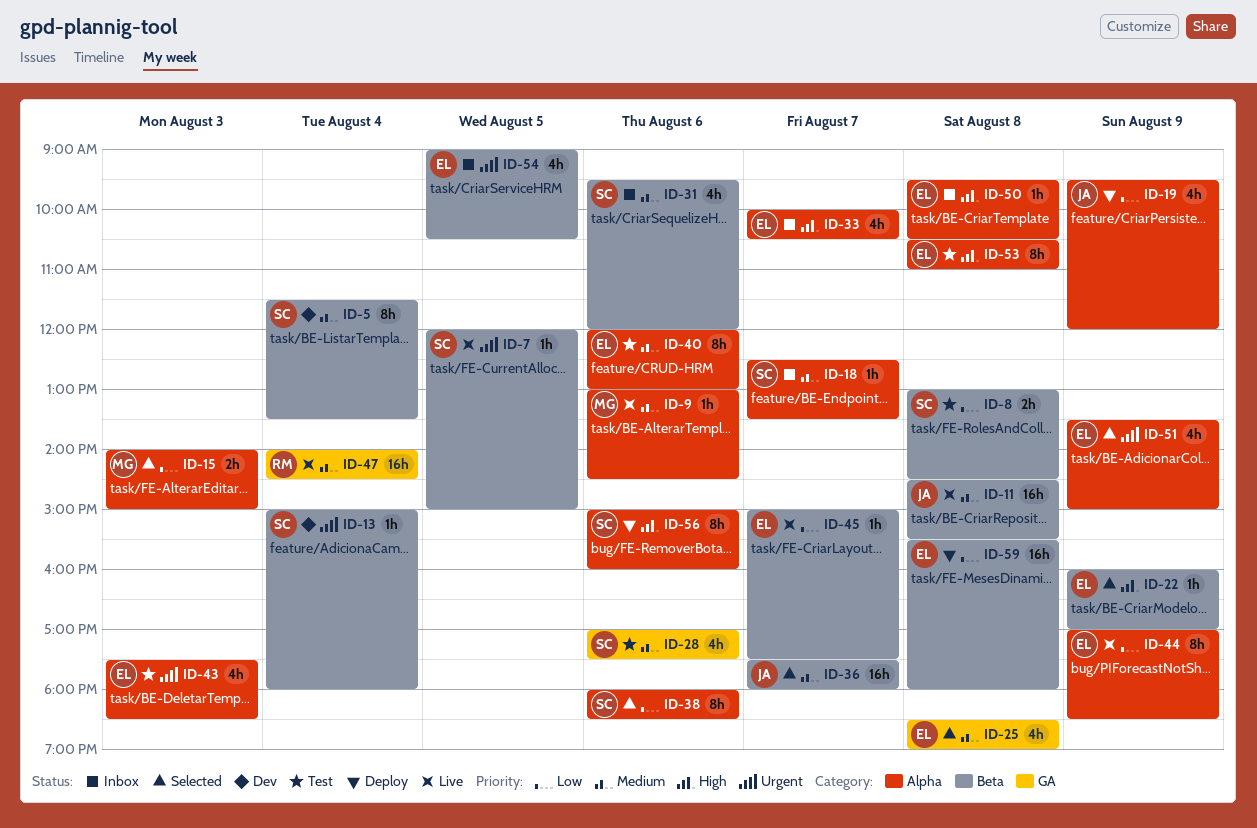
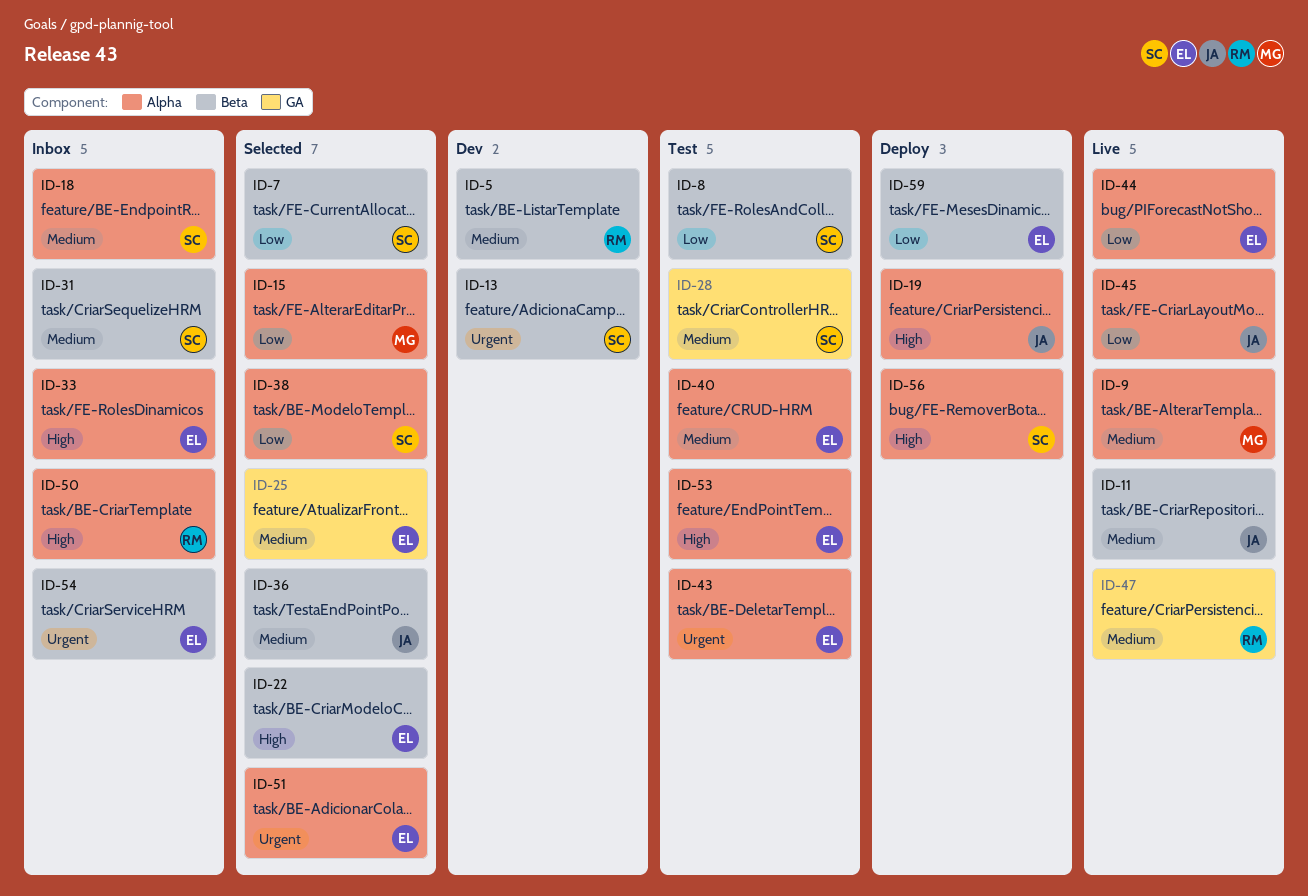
ID-5, owner: SC -> RM
ID-7, status: Live -> Selected
ID-7, priority: Urgent -> Low
ID-19, priority: Low -> High
ID-45, owner: EL -> JA
ID-45, label: Beta -> Alpha
ID-50, owner: EL -> RM

